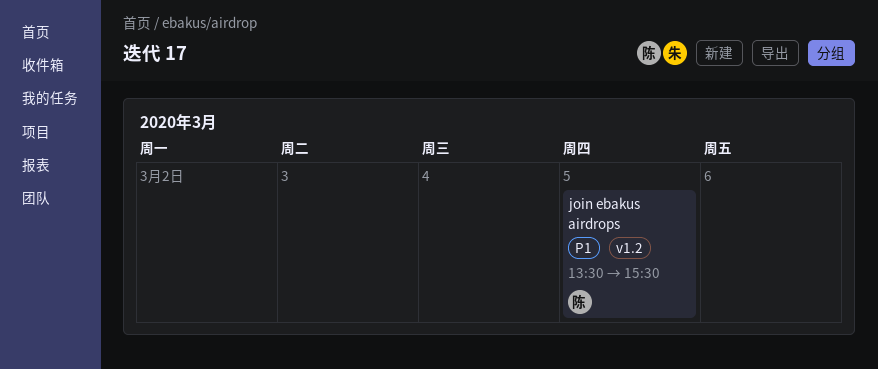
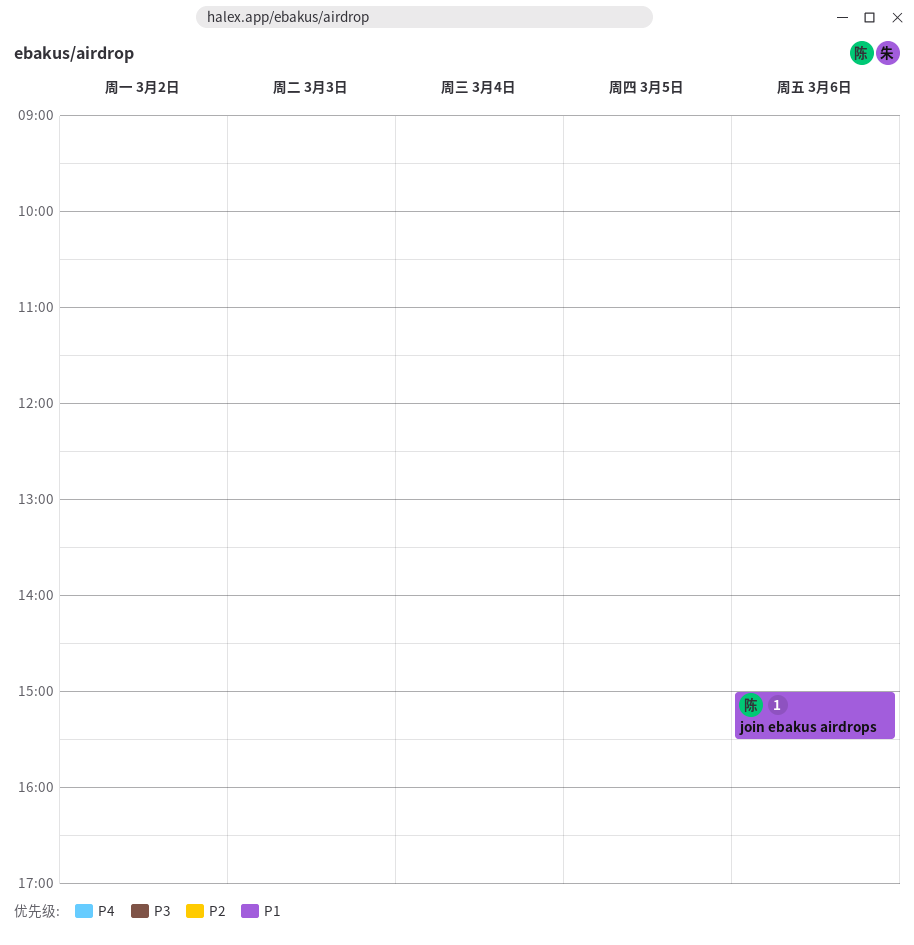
join ebakus airdrops, day: Mar 5 -> Mar 6
join ebakus airdrops, begins: 13:30 -> 15:00

